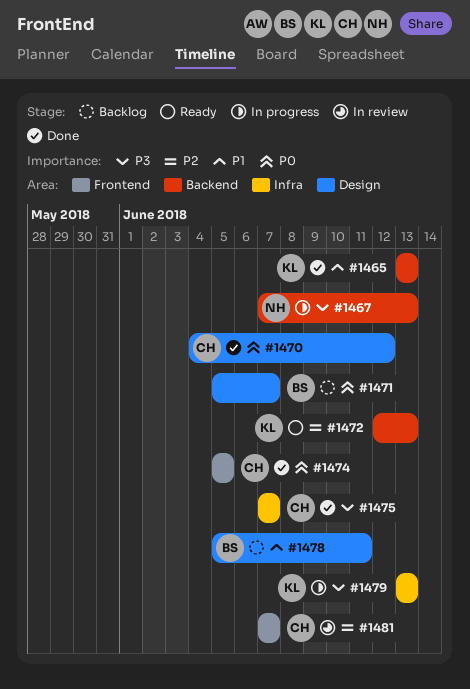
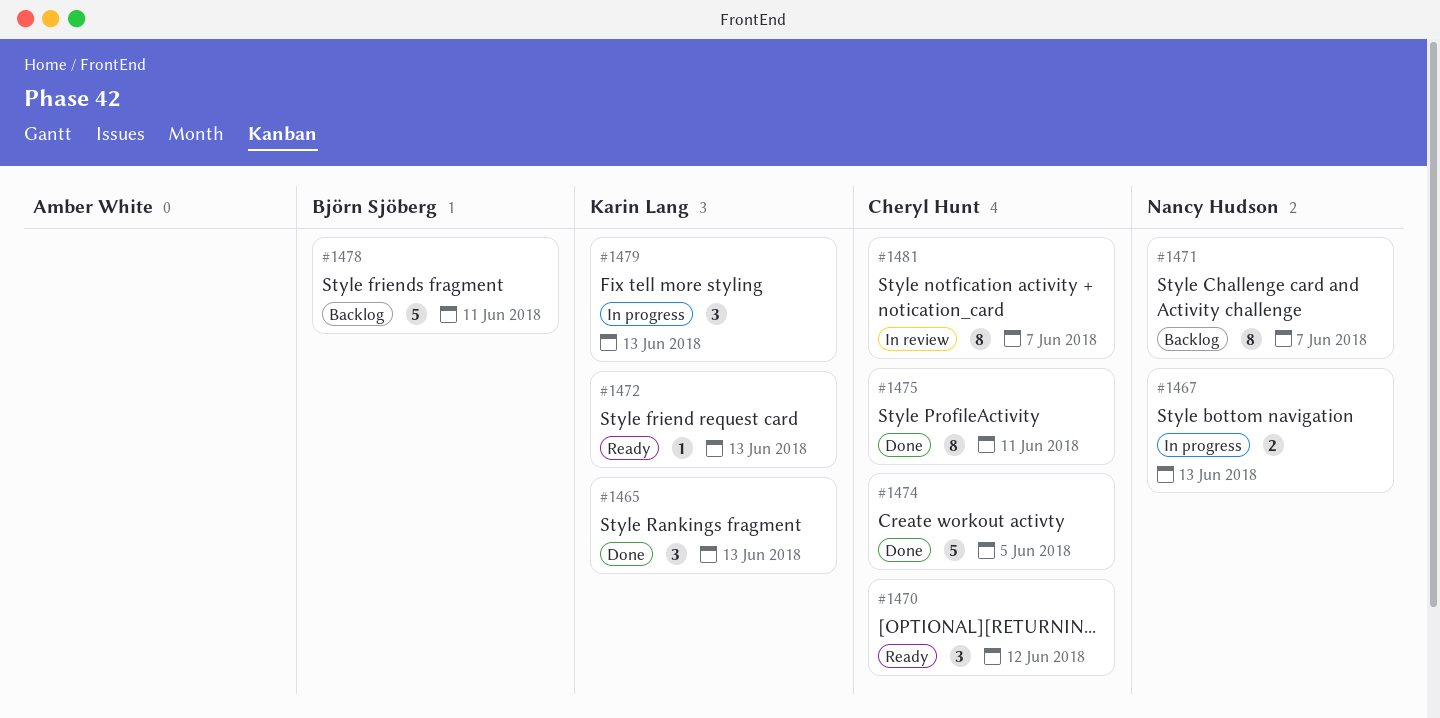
#1470, status: Done -> Ready
#1471, owner: Björn Sjöberg -> Nancy Hudson
#1475, due: Jun 7 -> Jun 11

